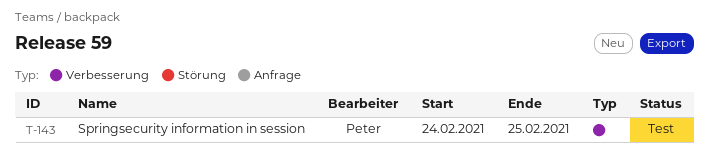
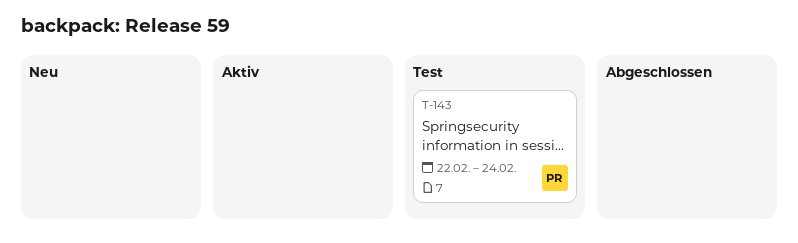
T-143, start: Feb 24 -> Feb 22
T-143, due: Feb 25 -> Feb 24

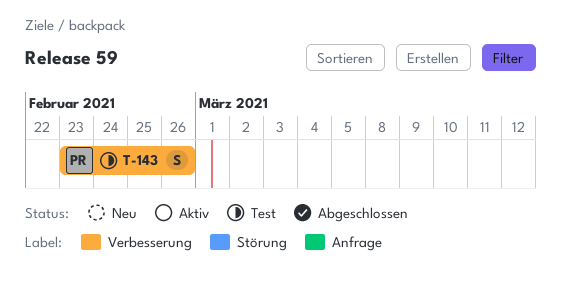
T-143, start: Feb 22 -> Feb 23
T-143, due: Feb 24 -> Feb 26

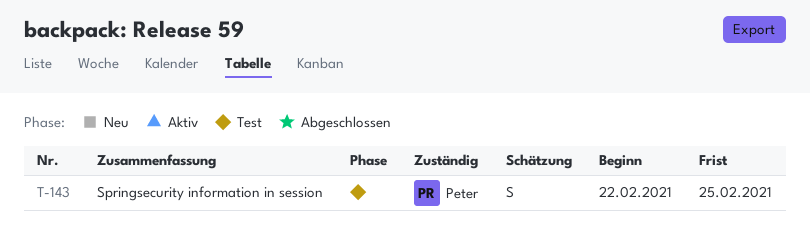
T-143, start: Feb 23 -> Feb 22
T-143, due: Feb 26 -> Feb 25

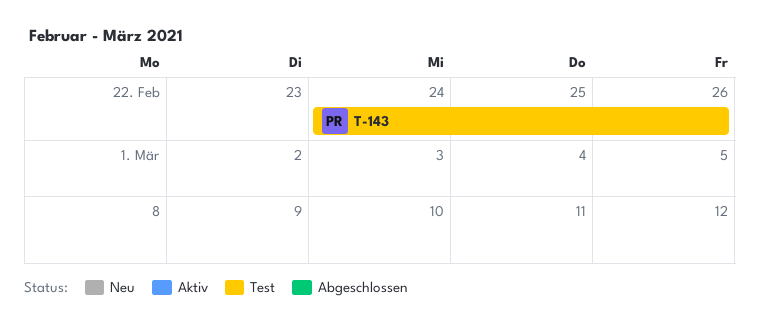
T-143, start: Feb 22 -> Feb 24
T-143, due: Feb 25 -> Feb 26

